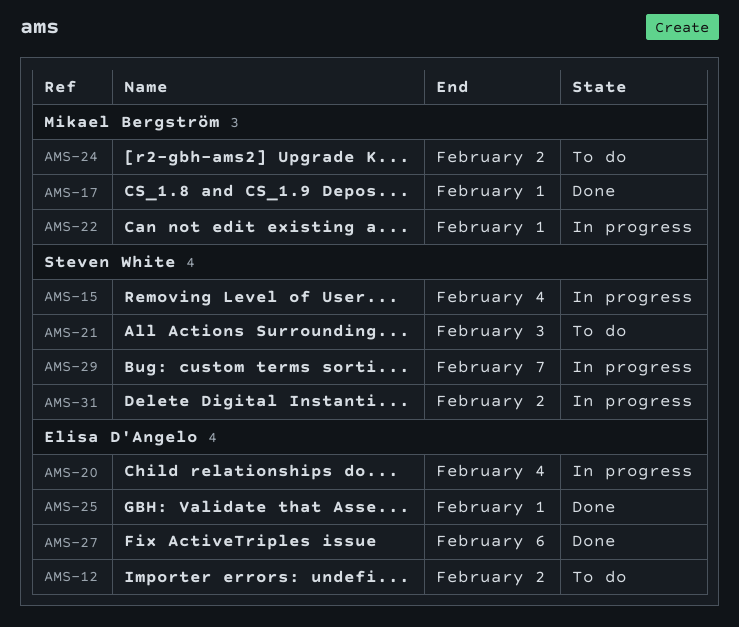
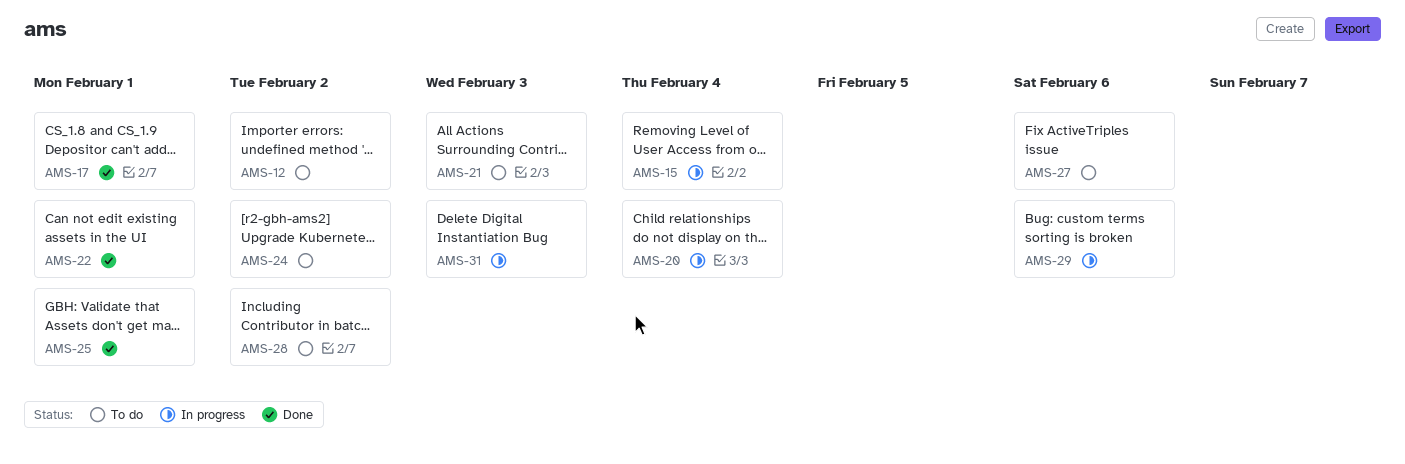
AMS-22, status: In progress -> Done
AMS-27, status: Done -> To do
AMS-28: none -> present
AMS-29, due: Feb 7 -> Feb 6
AMS-31, due: Feb 2 -> Feb 3

